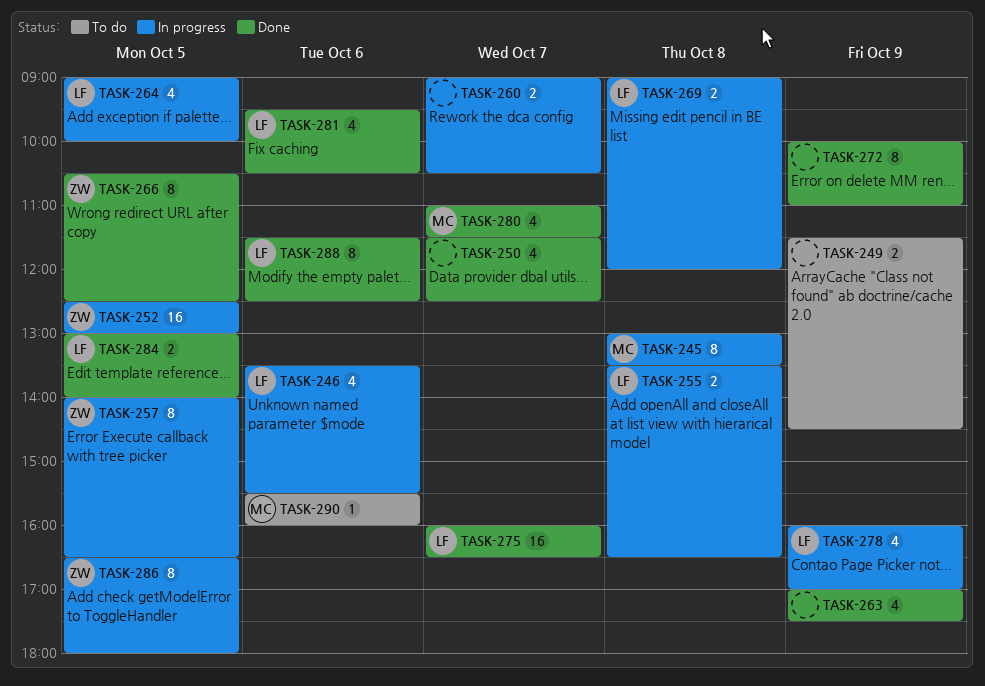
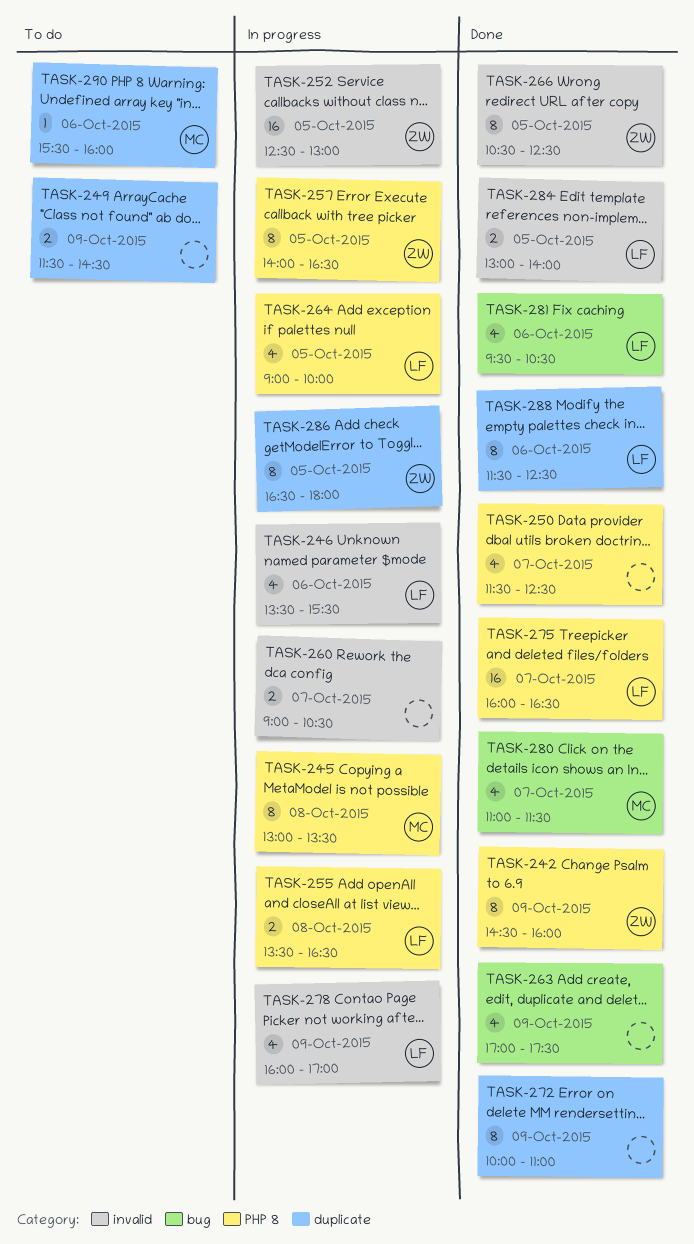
TASK-242: none -> present
TASK-269: present -> none

